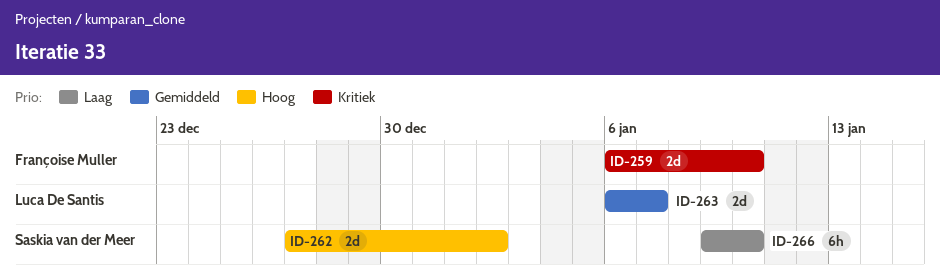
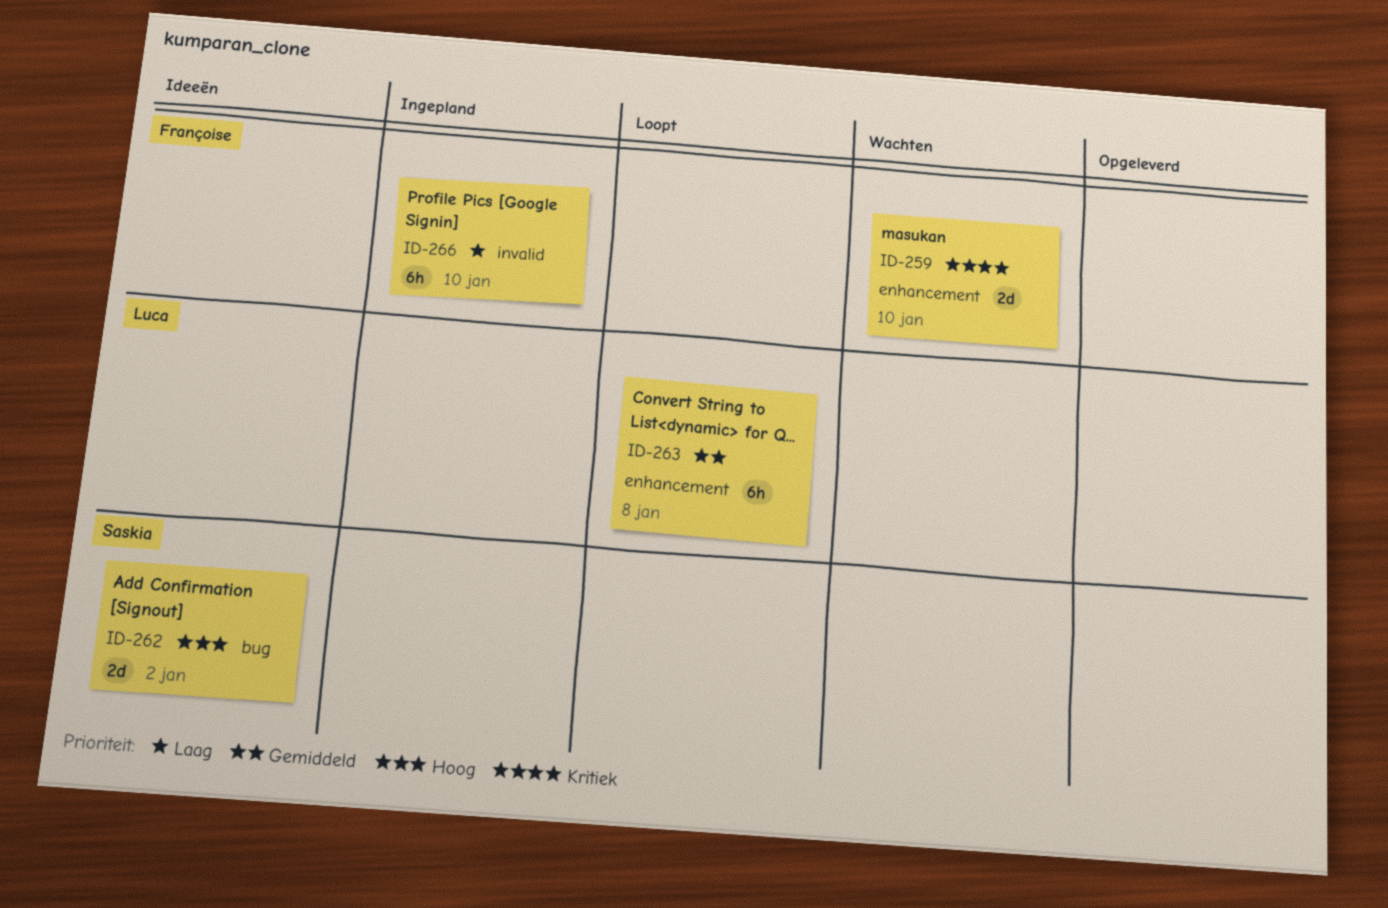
ID-263, estimate: 2d -> 6h
ID-263, due: Jan 7 -> Jan 8
ID-266, owner: Saskia van der Meer -> Françoise Muller

